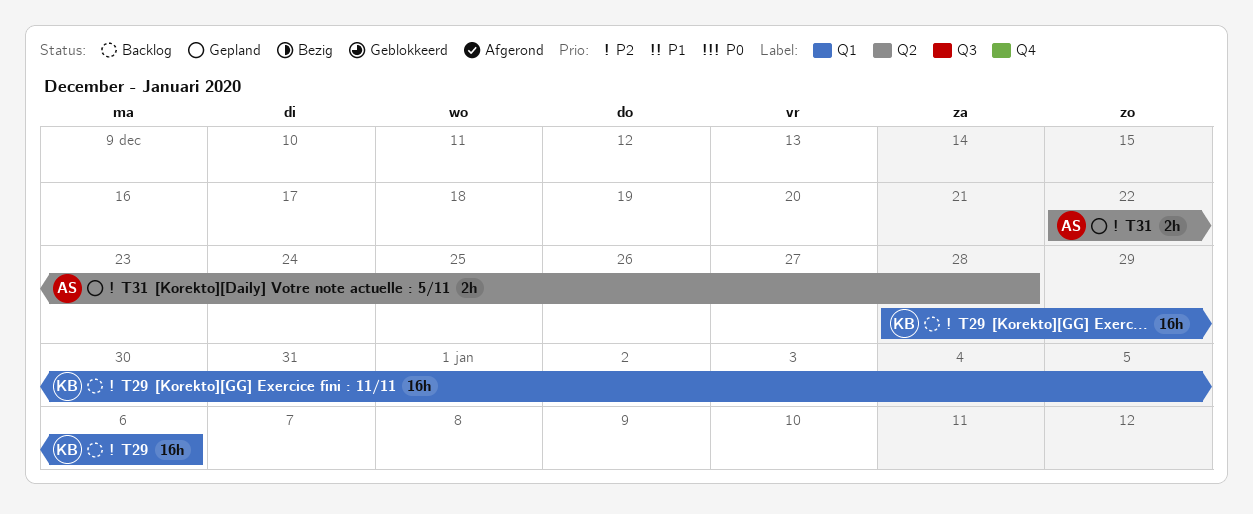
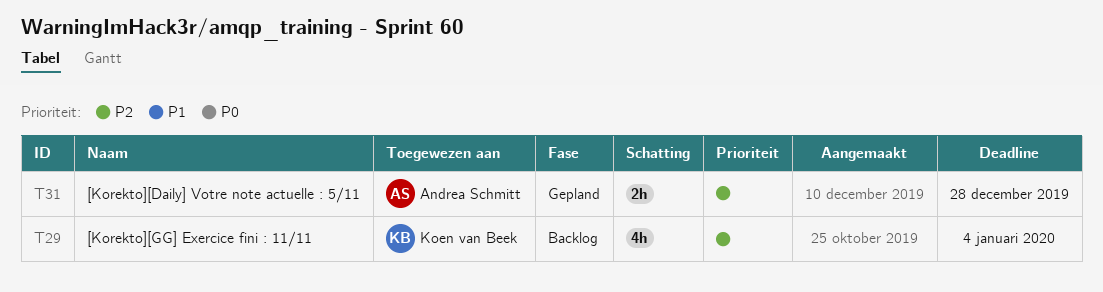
T29, estimate: 16h -> 4h
T29, due: Jan 6 -> Jan 4

